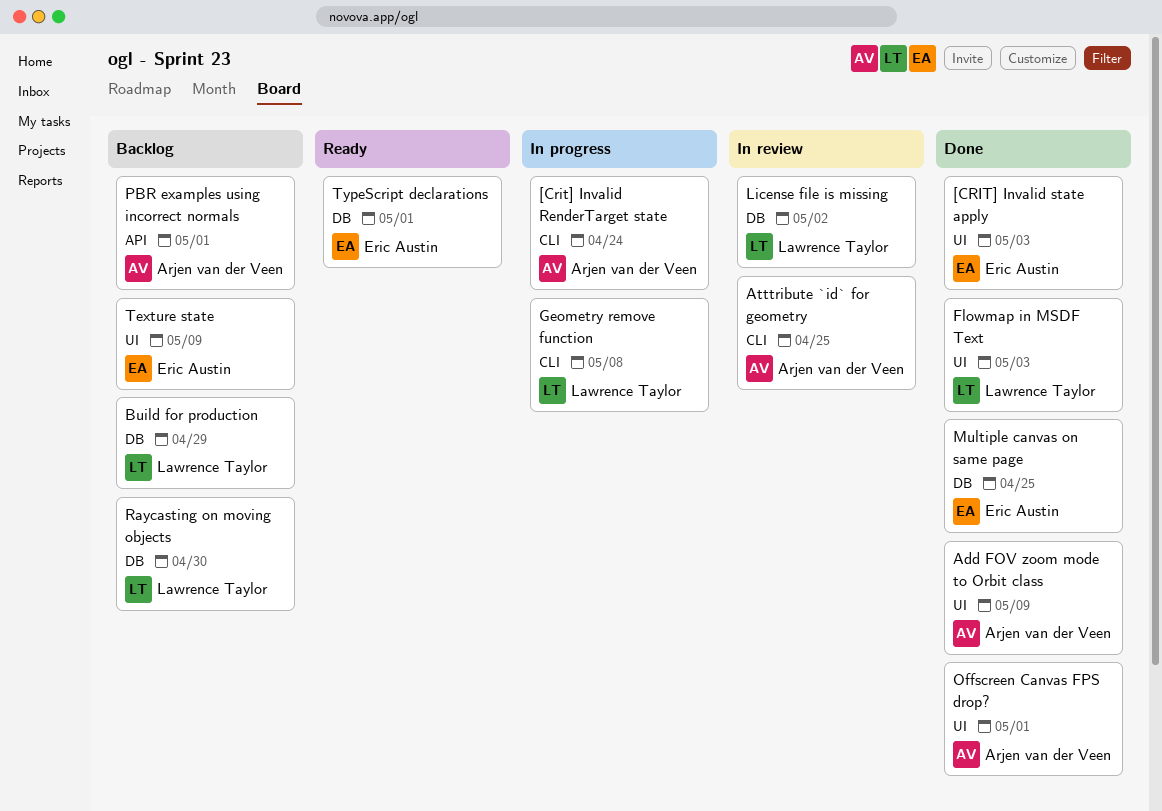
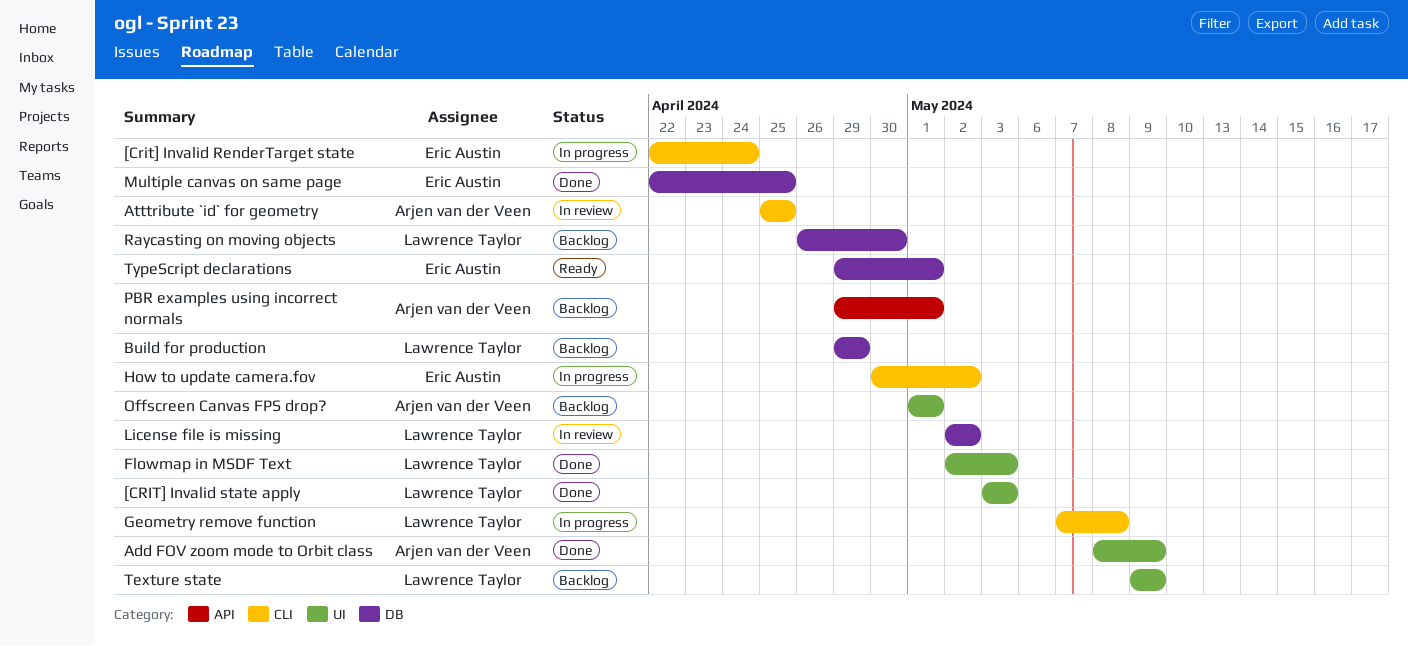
[Crit] Invalid RenderTarget state, owner: Arjen van der Veen -> Eric Austin
[CRIT] Invalid state apply, owner: Eric Austin -> Lawrence Taylor
How to update camera.fov: none -> present
Offscreen Canvas FPS drop?, status: Done -> Backlog
Texture state, owner: Eric Austin -> Lawrence Taylor

